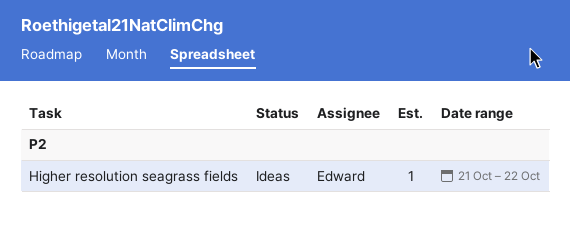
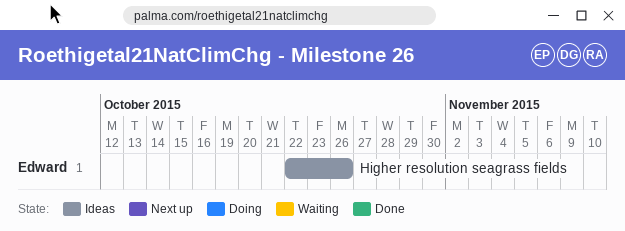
Higher resolution seagrass fields, start: Oct 21 -> Oct 22
Higher resolution seagrass fields, due: Oct 22 -> Oct 26

